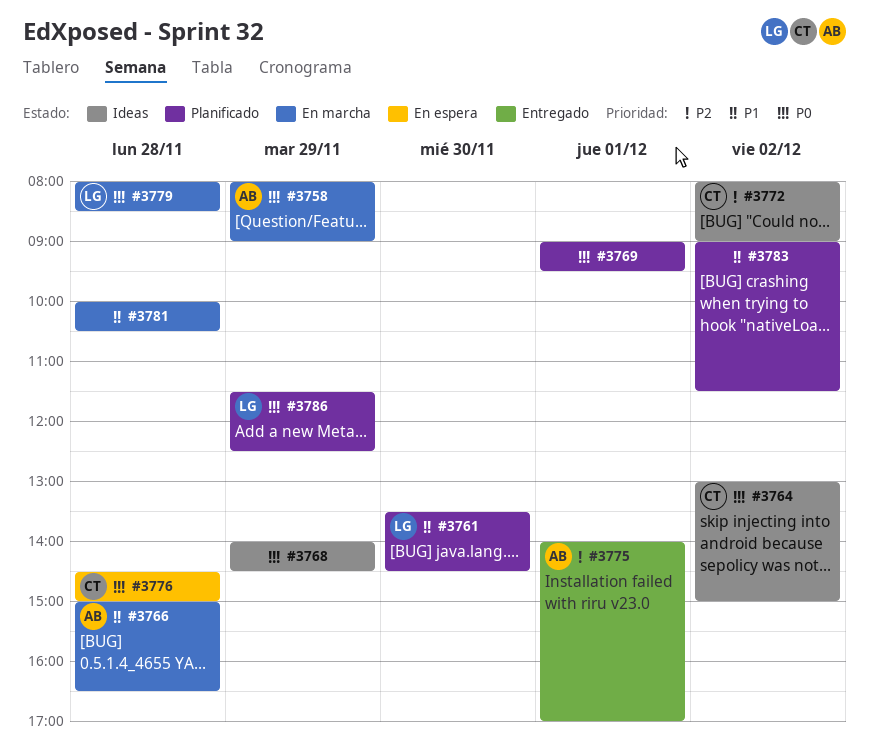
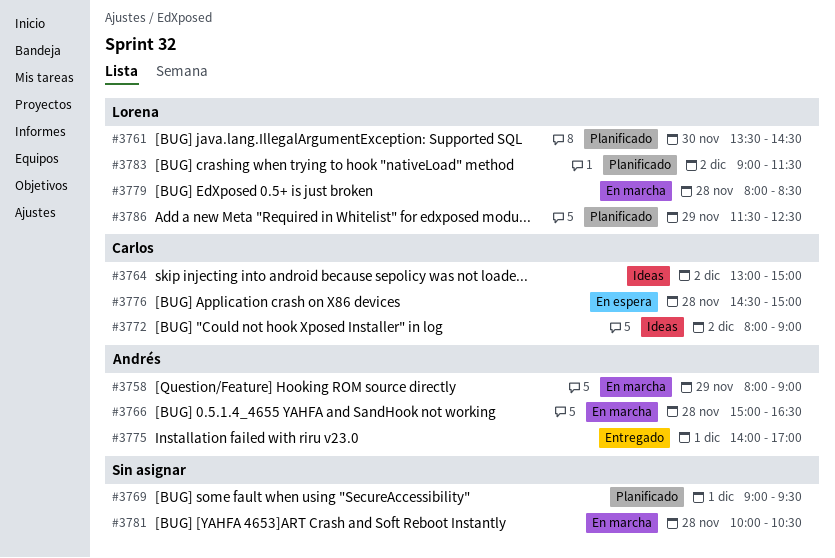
#3768: present -> none
#3783, owner: none -> Lorena

